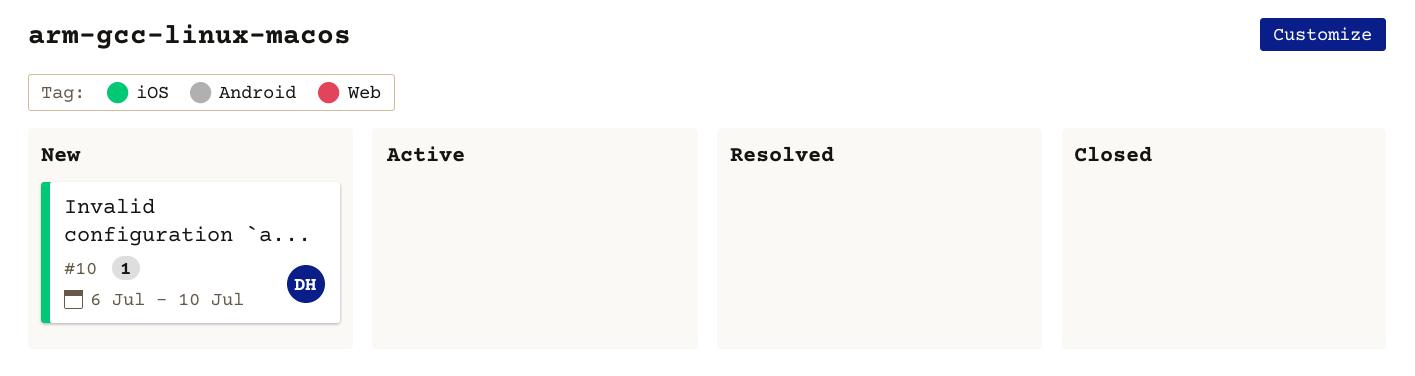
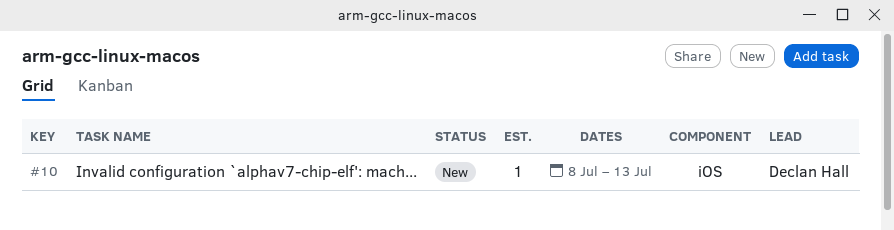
#10, start: Jul 6 -> Jul 8
#10, due: Jul 10 -> Jul 13

